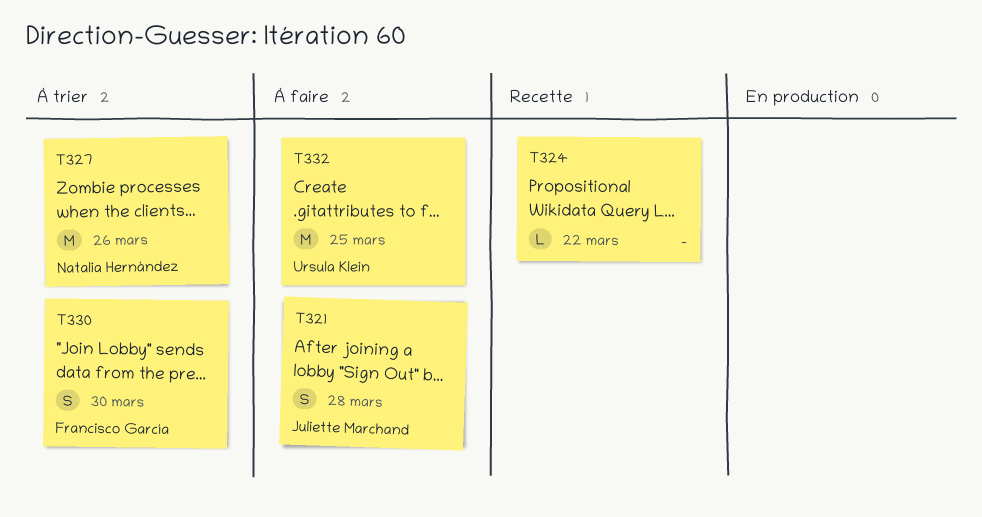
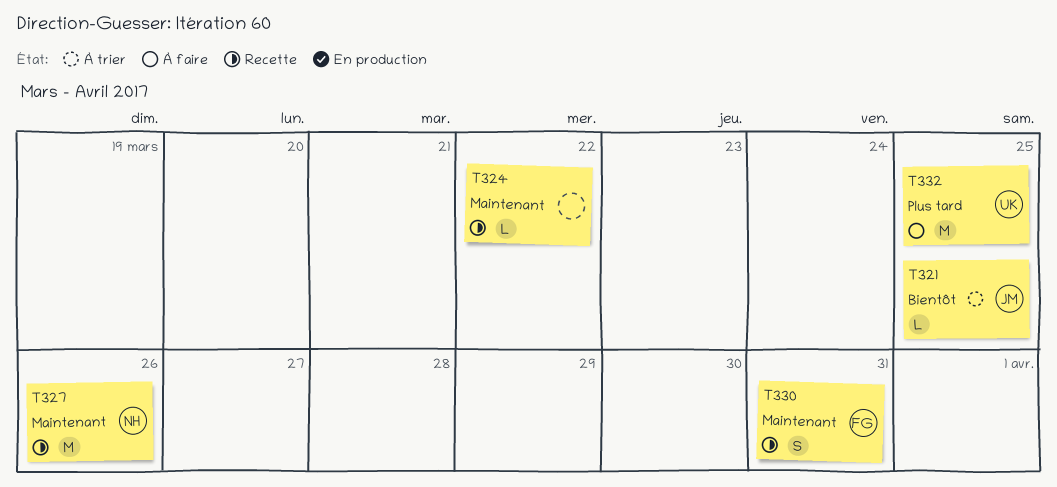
T321, status: À faire -> À trier
T321, estimate: S -> L
T321, due: Mar 28 -> Mar 25
T327, status: À trier -> Recette
T330, status: À trier -> Recette
T330, due: Mar 30 -> Mar 31

